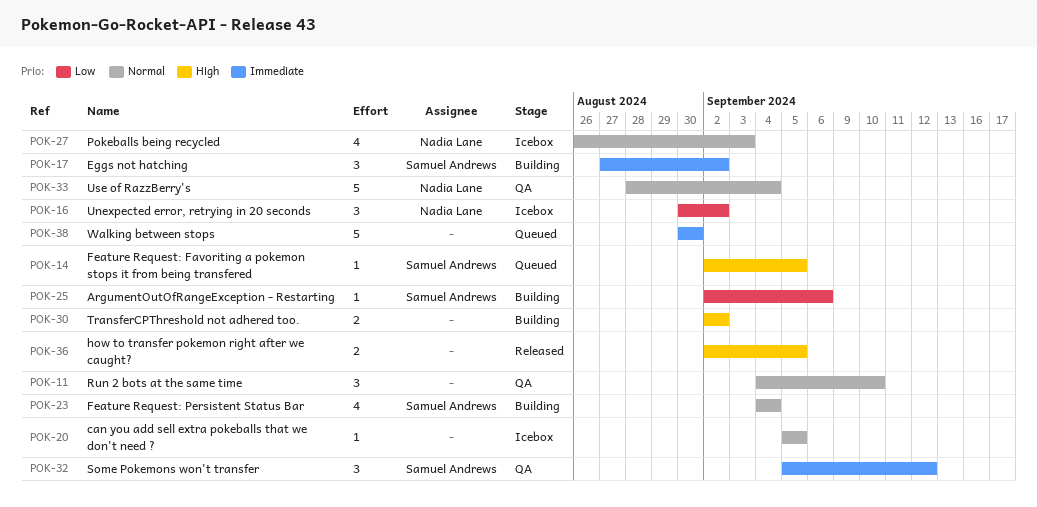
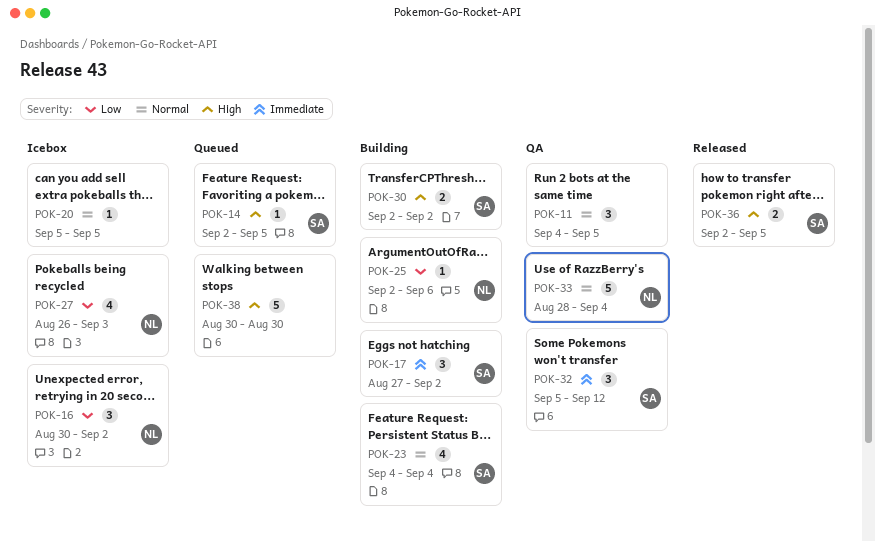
POK-11, due: Sep 10 -> Sep 5
POK-25, owner: Samuel Andrews -> Nadia Lane
POK-27, priority: Normal -> Low
POK-30, owner: none -> Samuel Andrews
POK-36, owner: none -> Samuel Andrews
POK-38, priority: Immediate -> High

